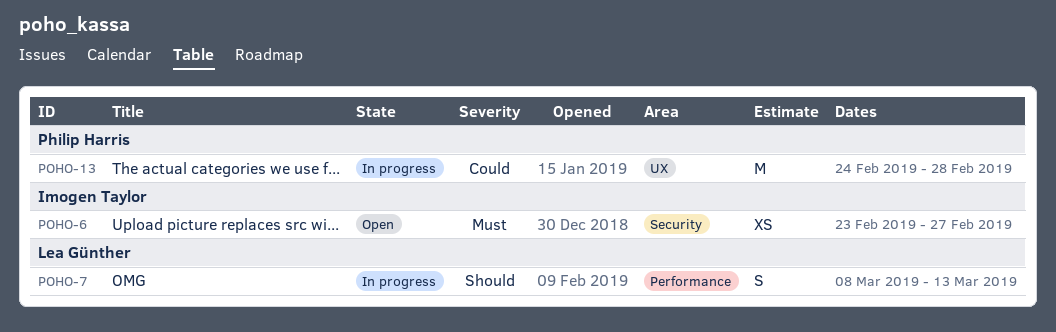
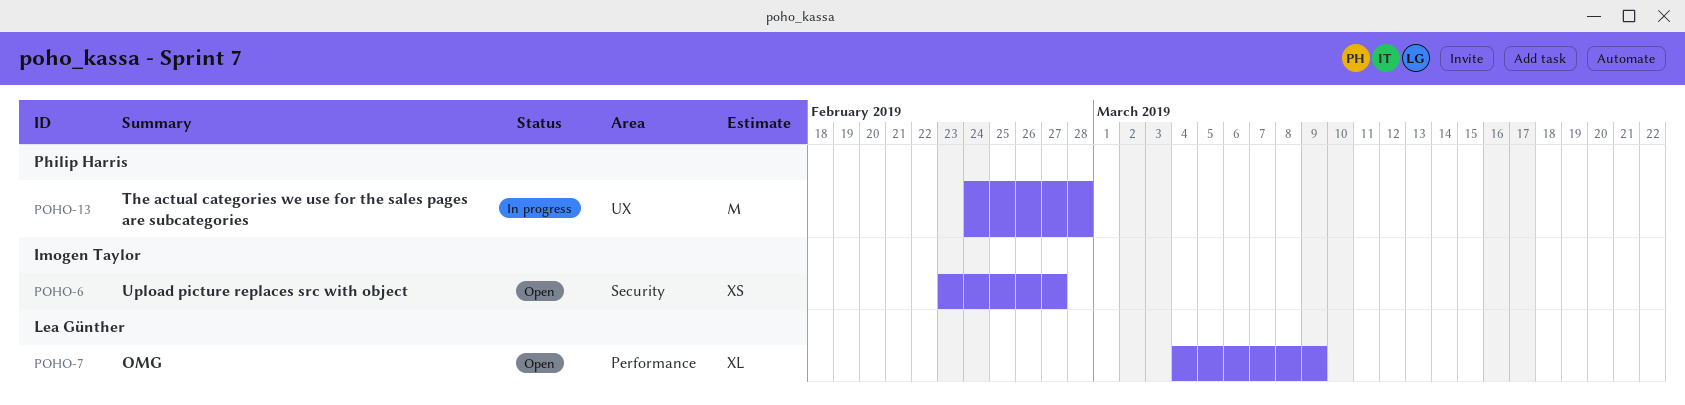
POHO-7, status: In progress -> Open
POHO-7, estimate: S -> XL
POHO-7, start: Mar 8 -> Mar 4
POHO-7, due: Mar 13 -> Mar 9

